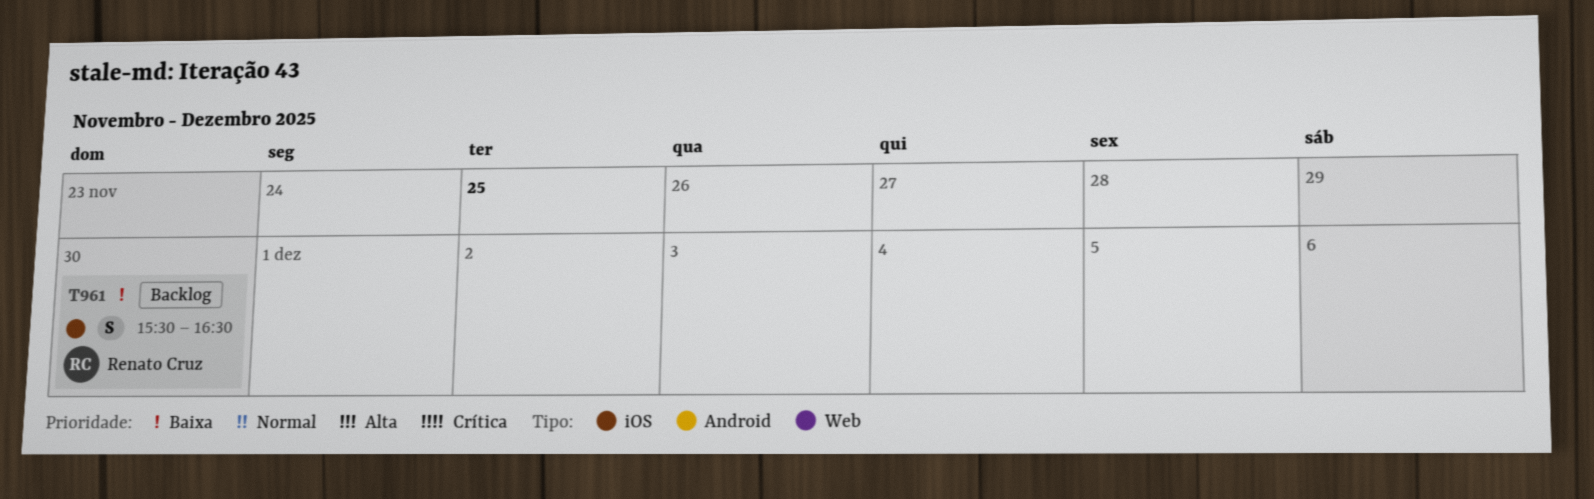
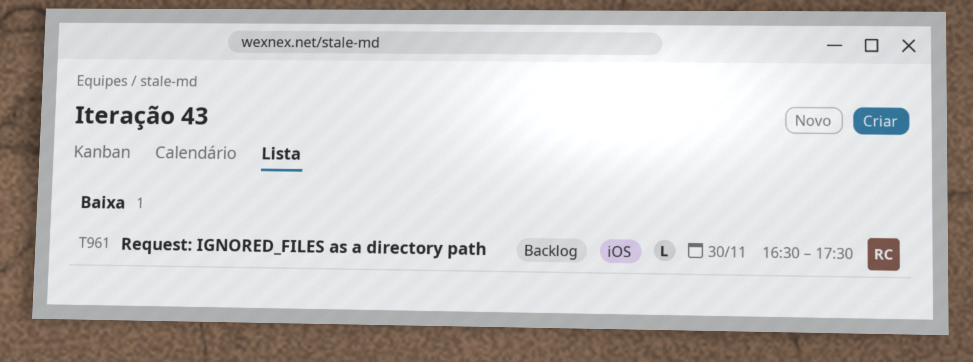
T961, estimate: S -> L
T961, begins: 15:30 -> 16:30
T961, ends: 16:30 -> 17:30

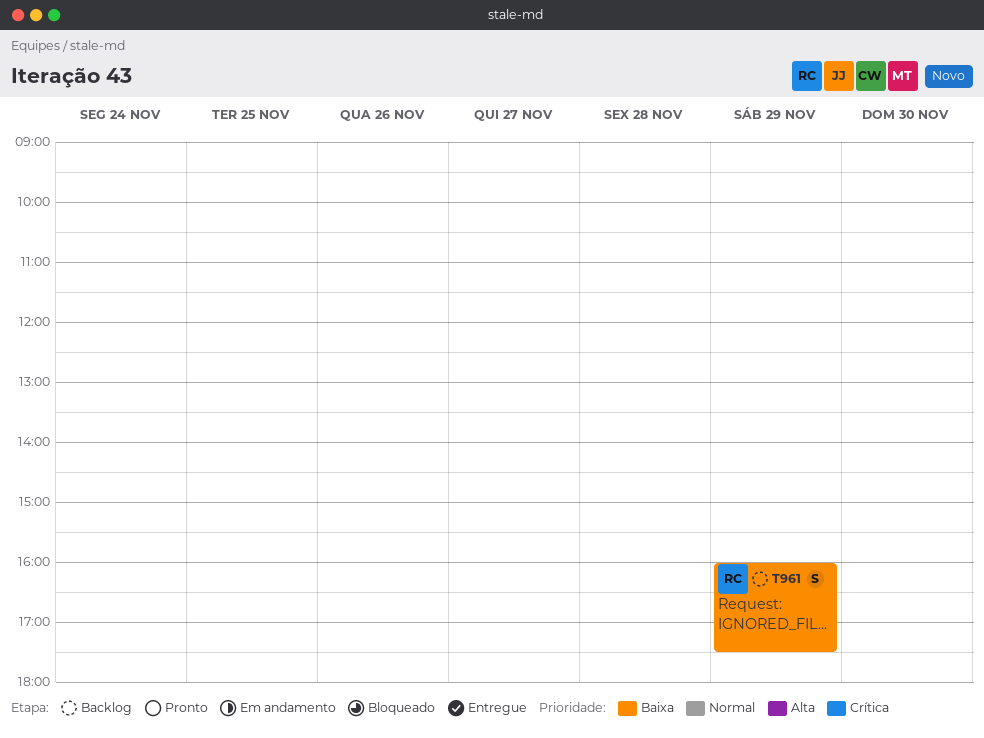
T961, estimate: L -> S
T961, day: Nov 30 -> Nov 29
T961, begins: 16:30 -> 16:00

